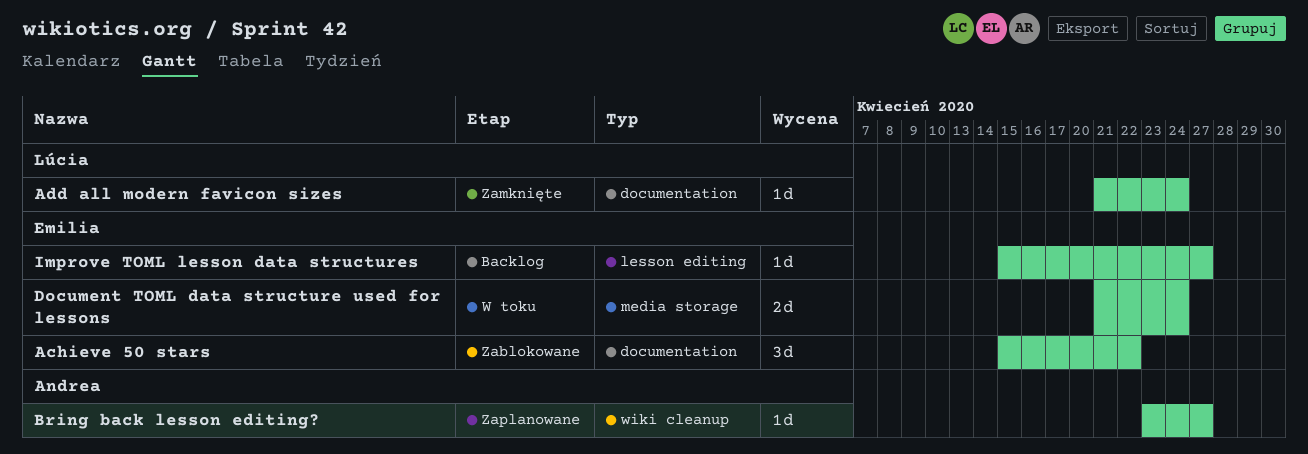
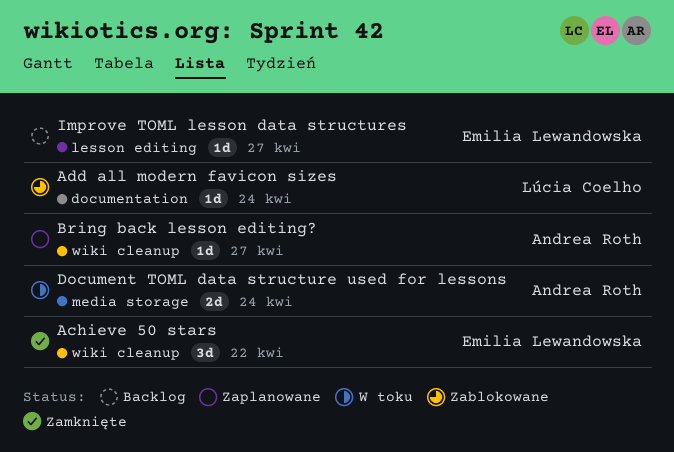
Achieve 50 stars, status: Zablokowane -> Zamknięte
Achieve 50 stars, label: documentation -> wiki cleanup
Add all modern favicon sizes, status: Zamknięte -> Zablokowane
Document TOML data structure used for lessons, owner: Emilia Lewandowska -> Andrea Roth

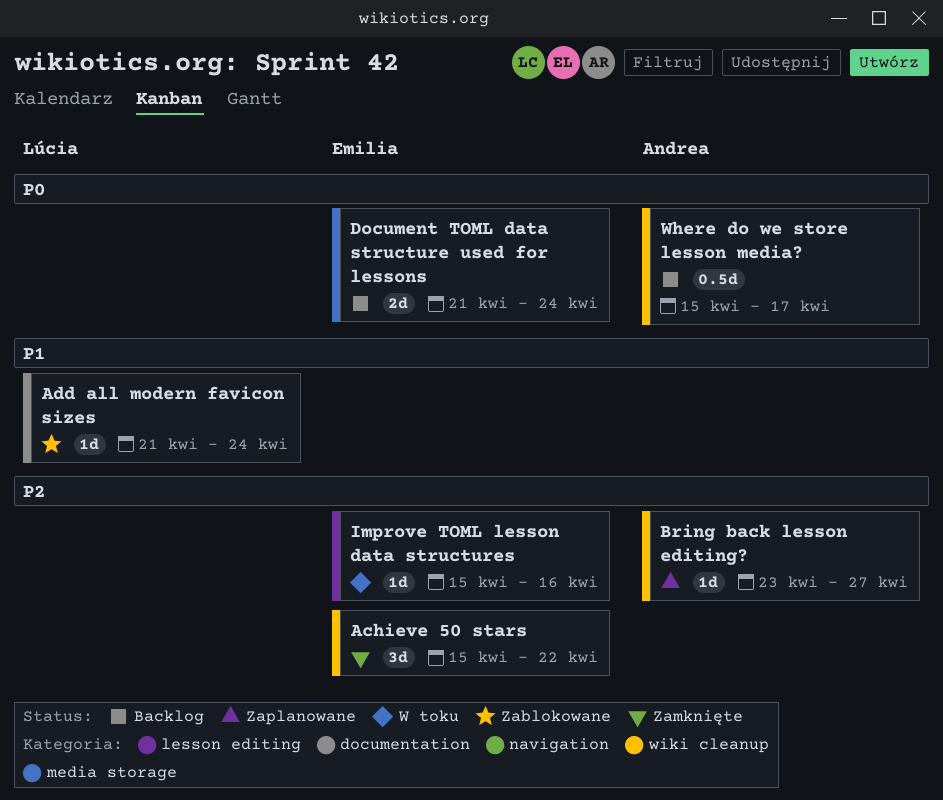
Document TOML data structure used for lessons, status: W toku -> Backlog
Document TOML data structure used for lessons, owner: Andrea Roth -> Emilia Lewandowska
Improve TOML lesson data structures, status: Backlog -> W toku
Improve TOML lesson data structures, due: Apr 27 -> Apr 16
Where do we store lesson media?: none -> present

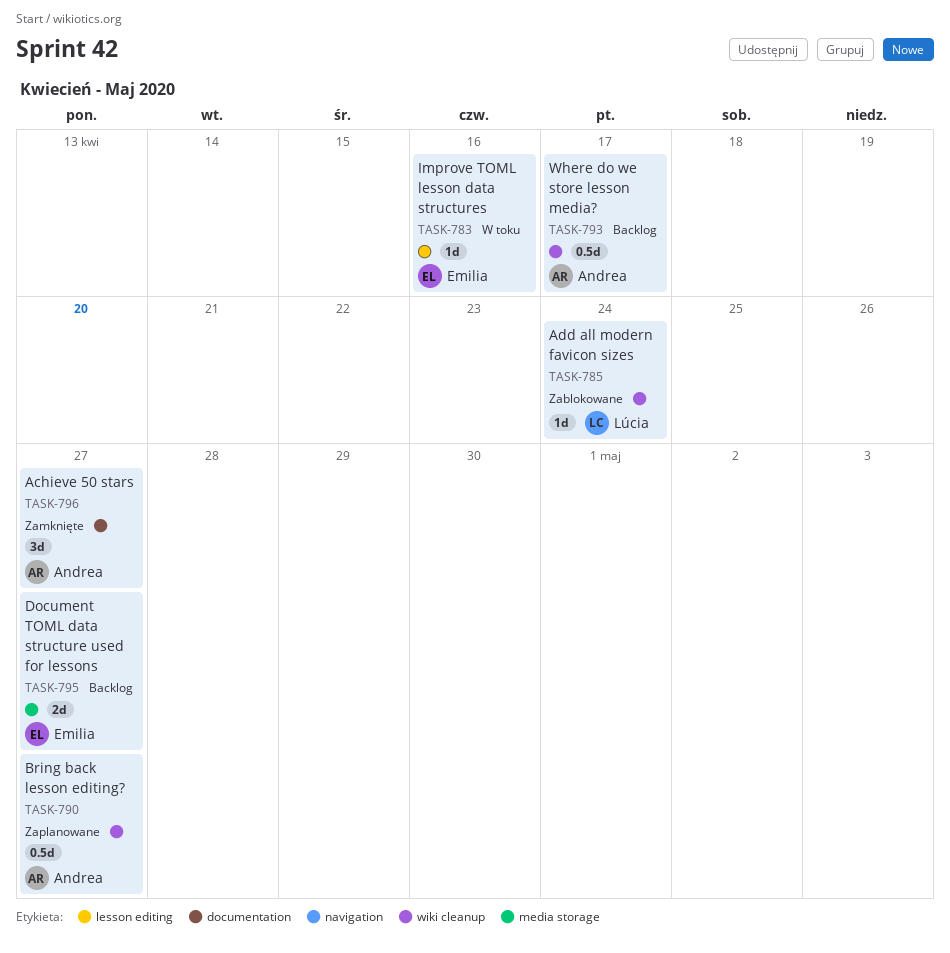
Achieve 50 stars, owner: Emilia -> Andrea
Achieve 50 stars, label: wiki cleanup -> documentation
Achieve 50 stars, due: Apr 22 -> Apr 27
Add all modern favicon sizes, label: documentation -> wiki cleanup
Bring back lesson editing?, estimate: 1d -> 0.5d
Document TOML data structure used for lessons, due: Apr 24 -> Apr 27

